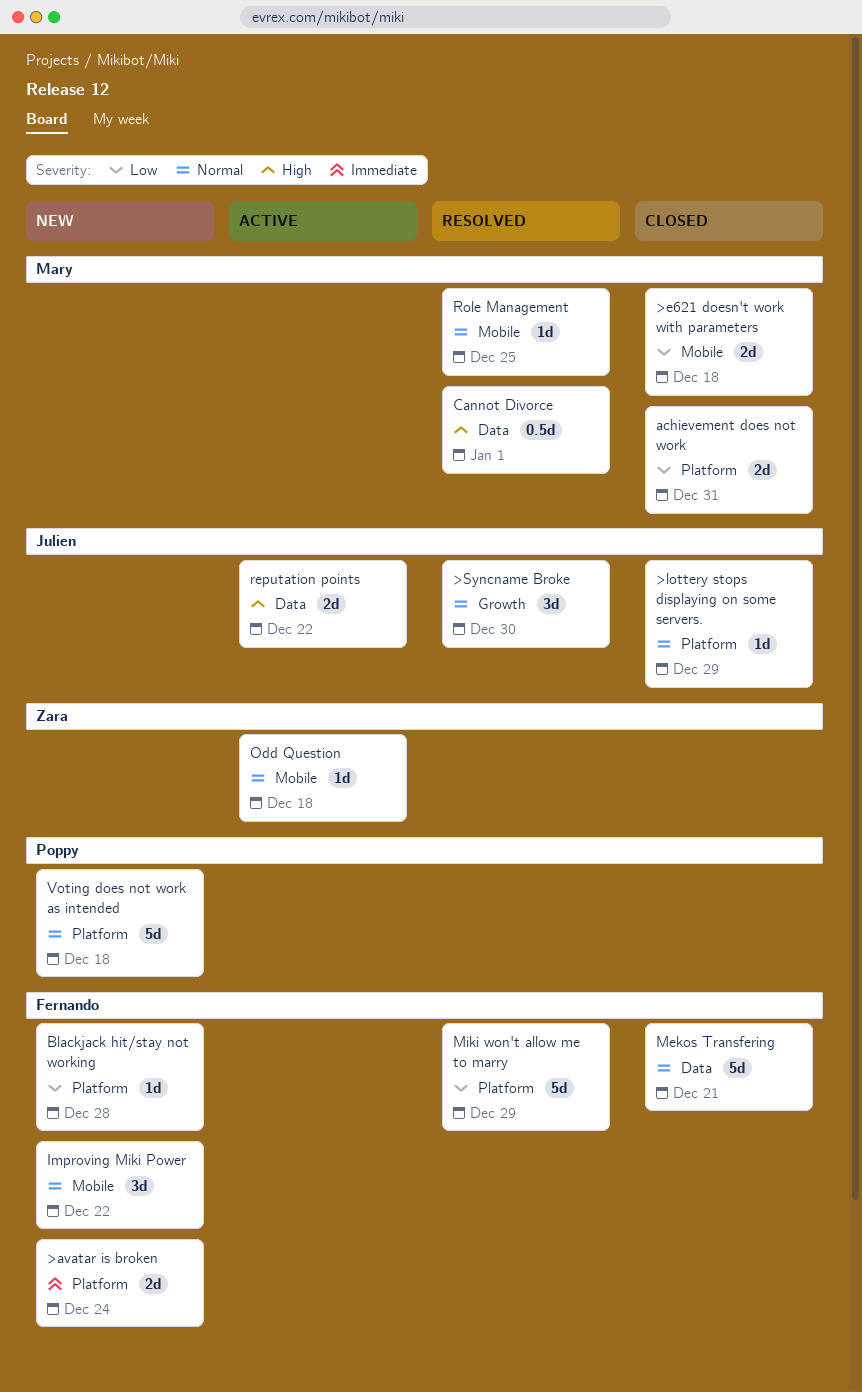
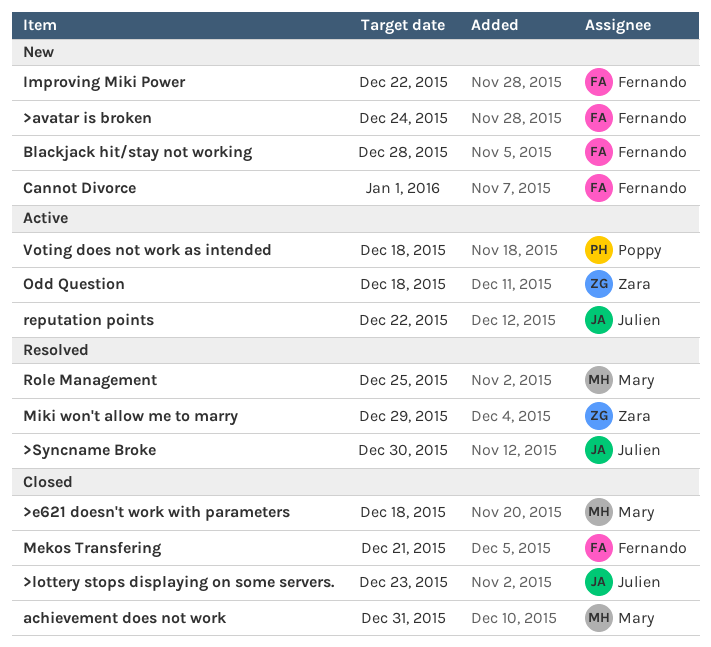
>lottery stops displaying on some servers., due: Dec 29 -> Dec 23
Cannot Divorce, status: Resolved -> New
Cannot Divorce, owner: Mary -> Fernando
Miki won't allow me to marry, owner: Fernando -> Zara
Voting does not work as intended, status: New -> Active

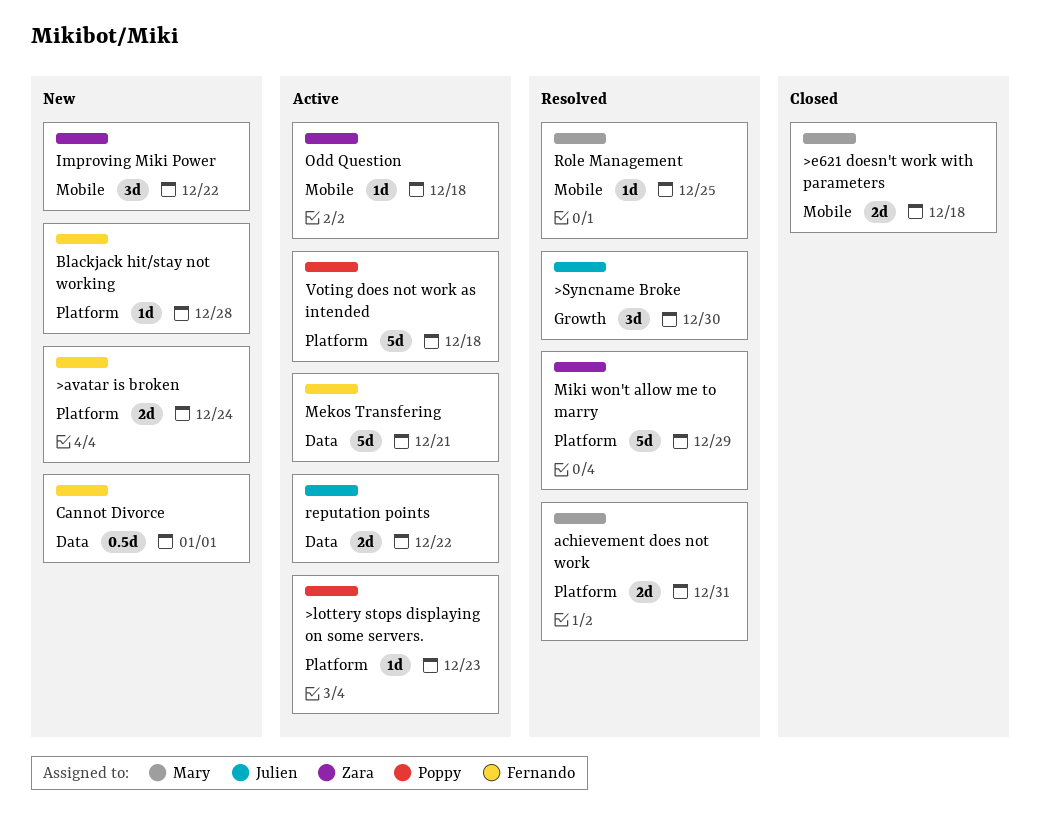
>lottery stops displaying on some servers., status: Closed -> Active
>lottery stops displaying on some servers., owner: Julien -> Poppy
achievement does not work, status: Closed -> Resolved
Improving Miki Power, owner: Fernando -> Zara
Mekos Transfering, status: Closed -> Active

